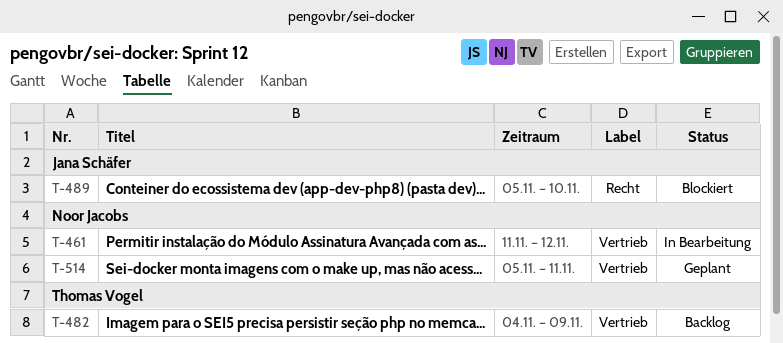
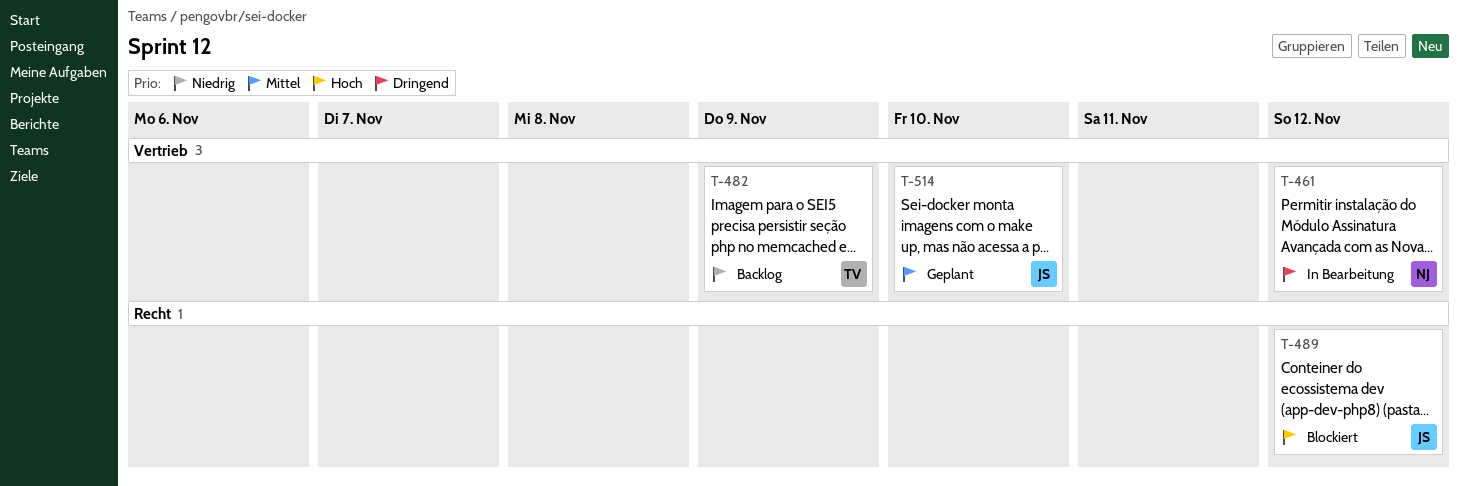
T-489, due: Nov 10 -> Nov 12
T-514, owner: Noor Jacobs -> Jana Schäfer
T-514, due: Nov 11 -> Nov 10

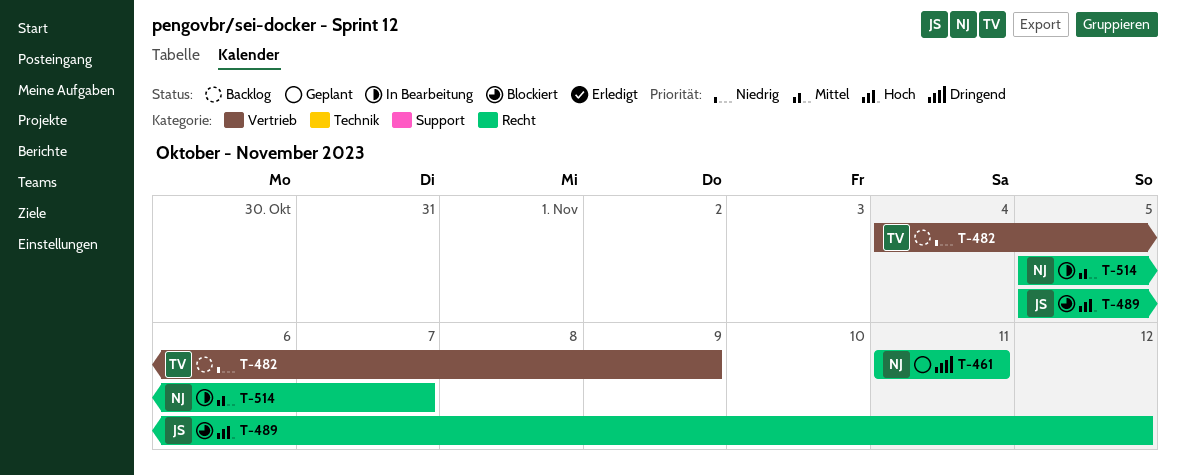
T-461, status: In Bearbeitung -> Geplant
T-461, label: Vertrieb -> Recht
T-461, due: Nov 12 -> Nov 11
T-514, status: Geplant -> In Bearbeitung
T-514, owner: JS -> NJ
T-514, label: Vertrieb -> Recht
T-514, due: Nov 10 -> Nov 7

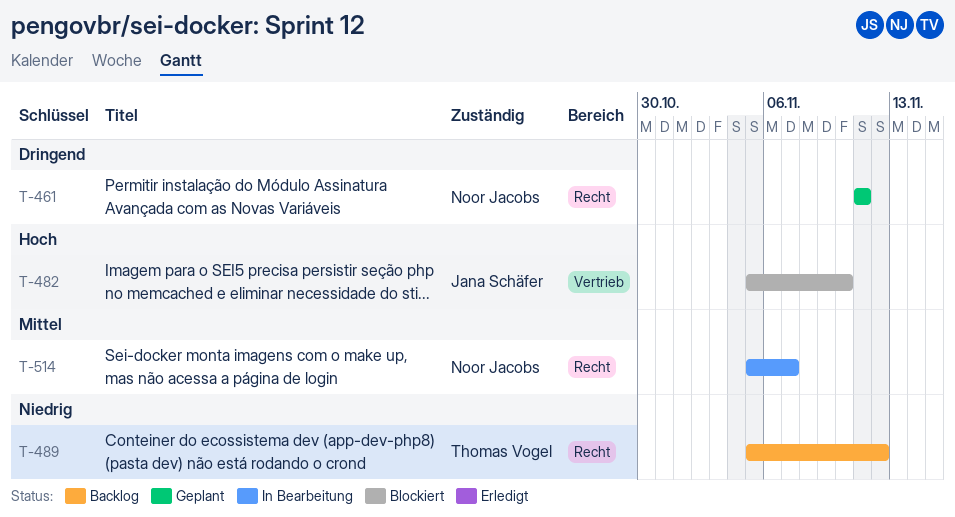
T-482, status: Backlog -> Blockiert
T-482, owner: Thomas Vogel -> Jana Schäfer
T-482, priority: Niedrig -> Hoch
T-482, start: Nov 4 -> Nov 5
T-482, due: Nov 9 -> Nov 10
T-489, status: Blockiert -> Backlog
T-489, owner: Jana Schäfer -> Thomas Vogel
T-489, priority: Hoch -> Niedrig

